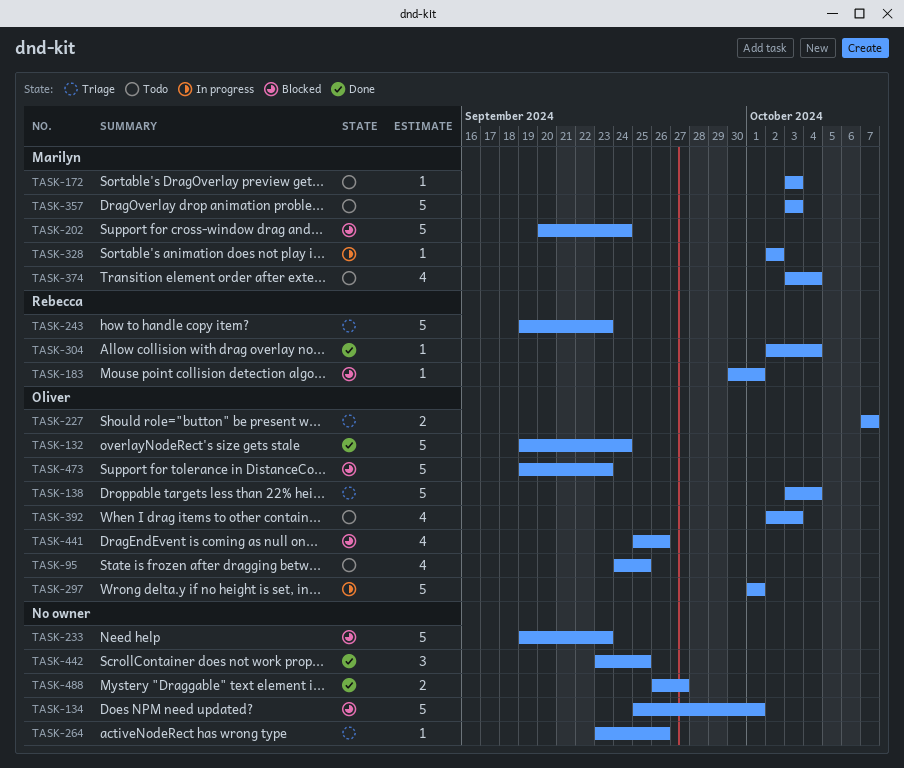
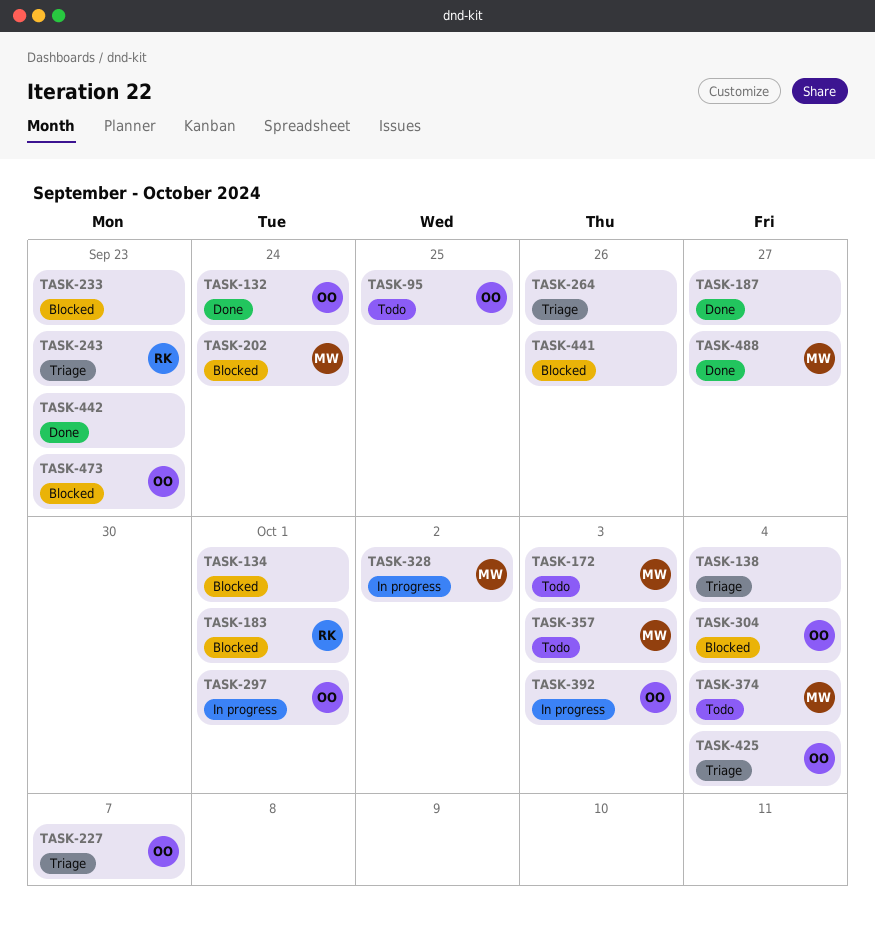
TASK-138, owner: Oliver -> none
TASK-187: none -> present
TASK-304, status: Done -> Blocked
TASK-304, owner: Rebecca -> Oliver
TASK-392, status: Todo -> In progress
TASK-425: none -> present
TASK-441, owner: Oliver -> none
TASK-442, due: Sep 25 -> Sep 23
TASK-488, owner: none -> Marilyn

